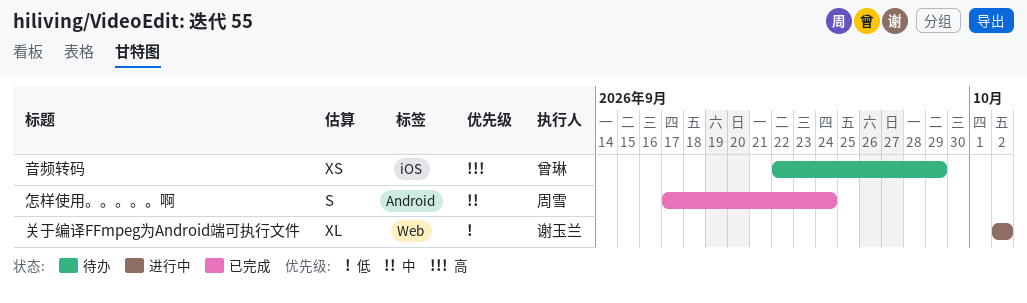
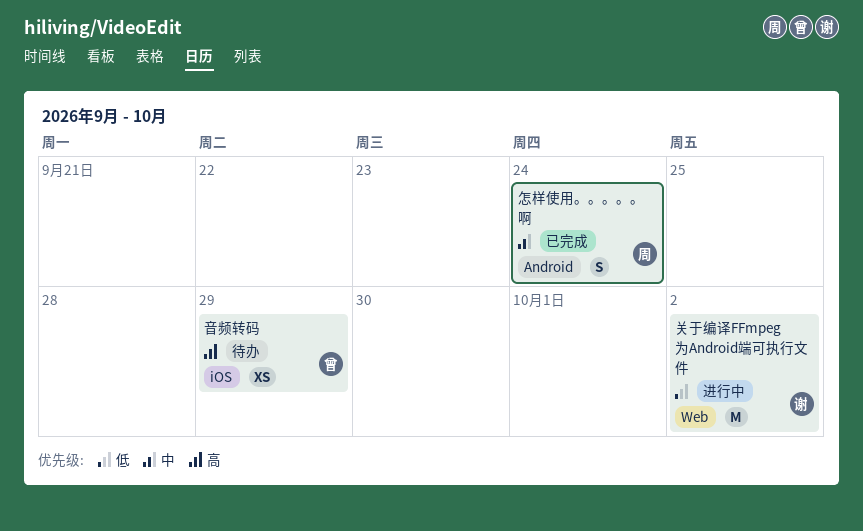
关于编译FFmpeg为Android端可执行文件, estimate: XL -> M

